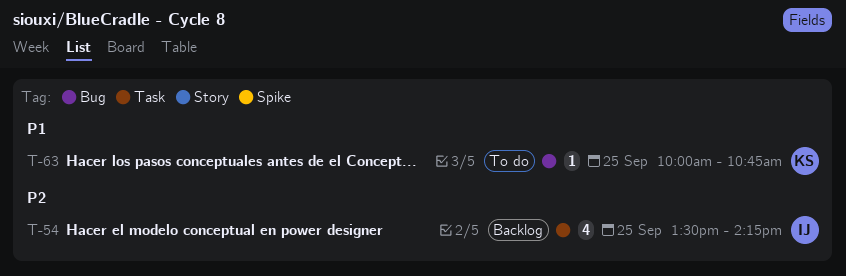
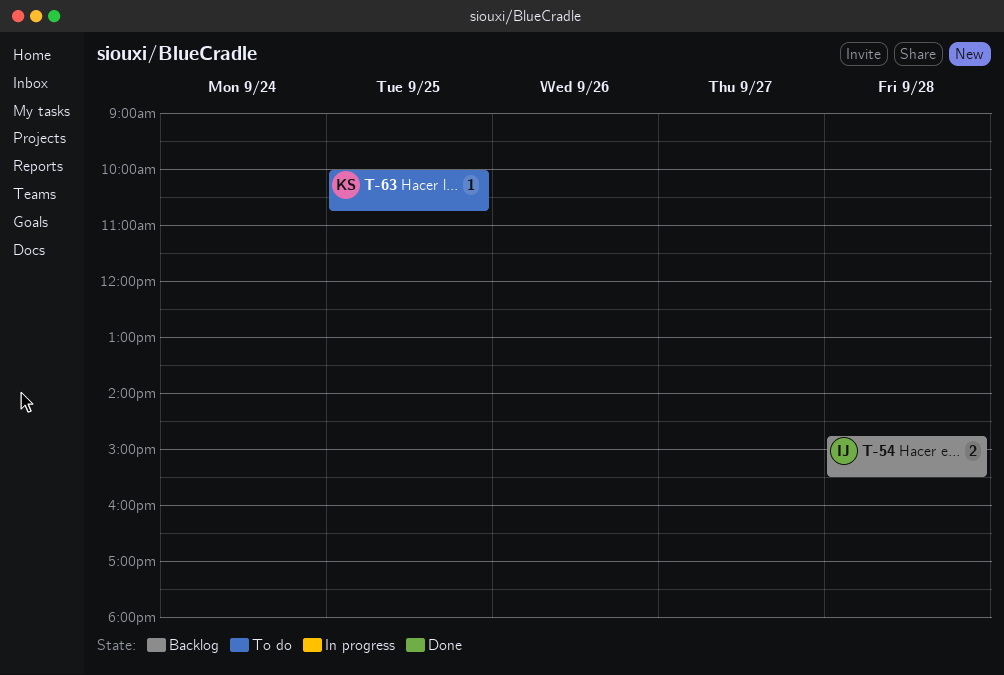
T-54, estimate: 4 -> 2
T-54, day: Sep 25 -> Sep 28
T-54, begins: 13:30 -> 14:45
T-54, ends: 14:15 -> 15:30

